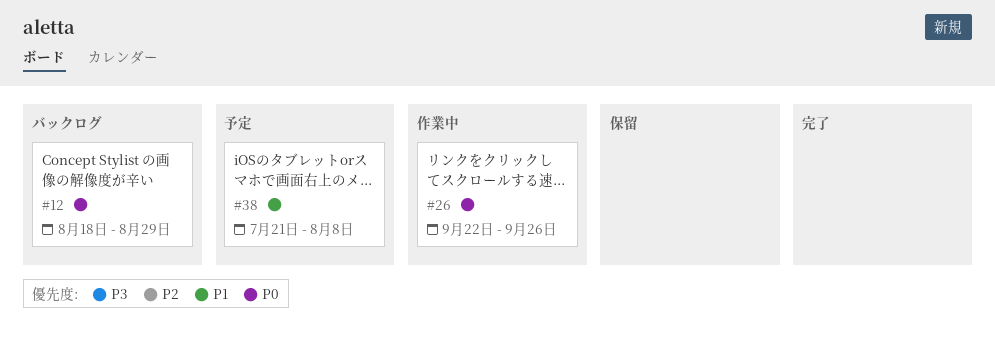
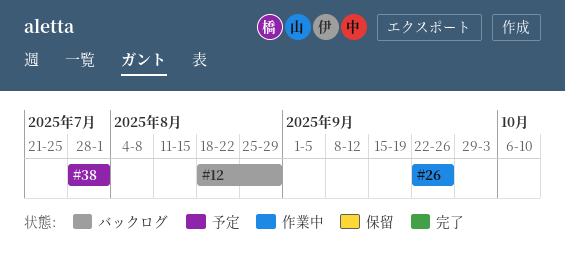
#38, start: Jul 21 -> Jul 28
#38, due: Aug 8 -> Aug 1

